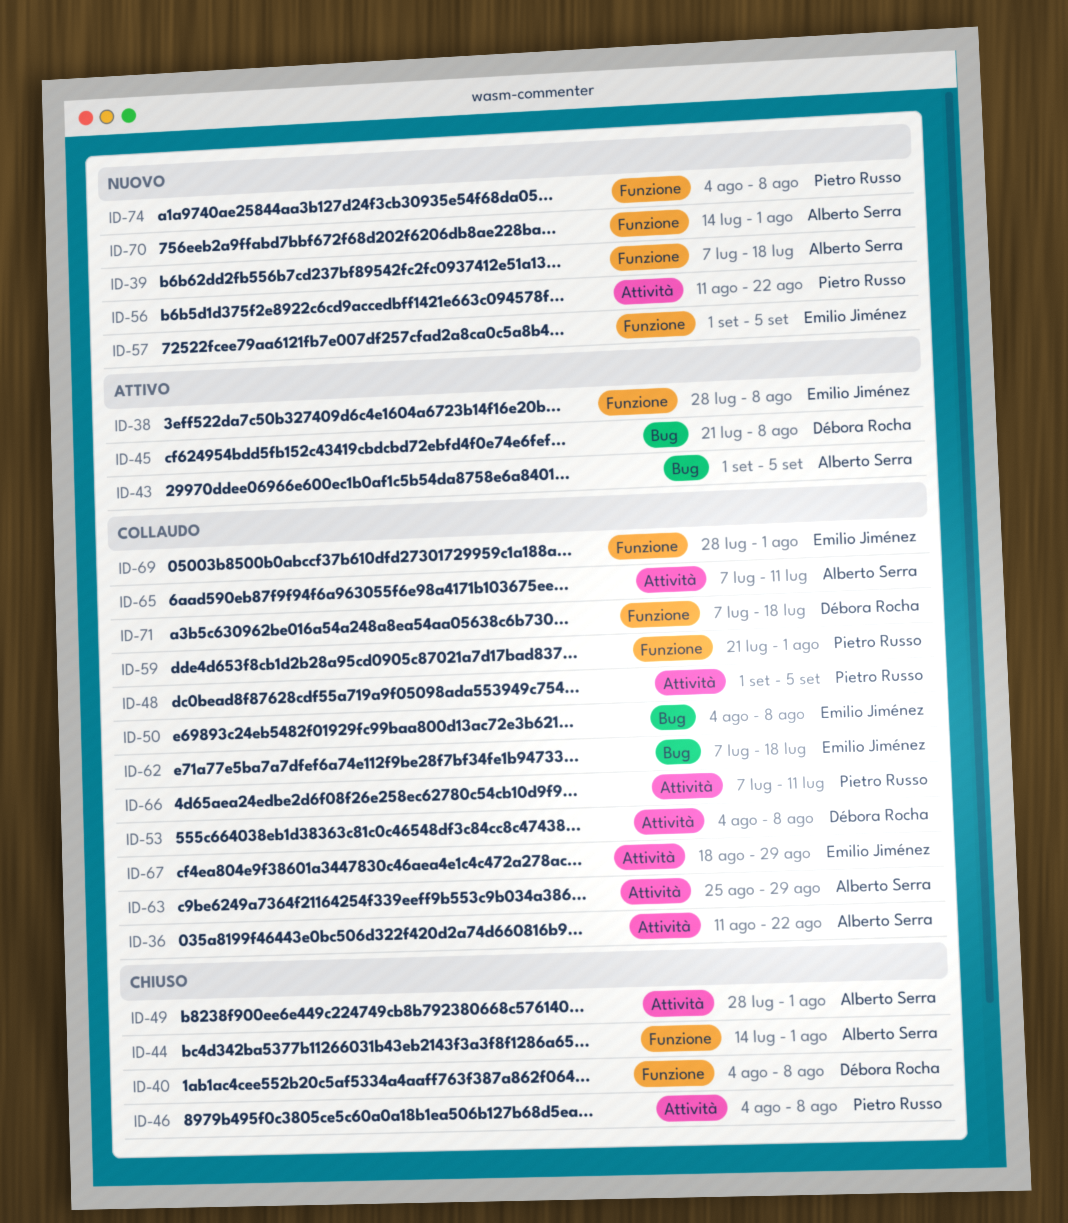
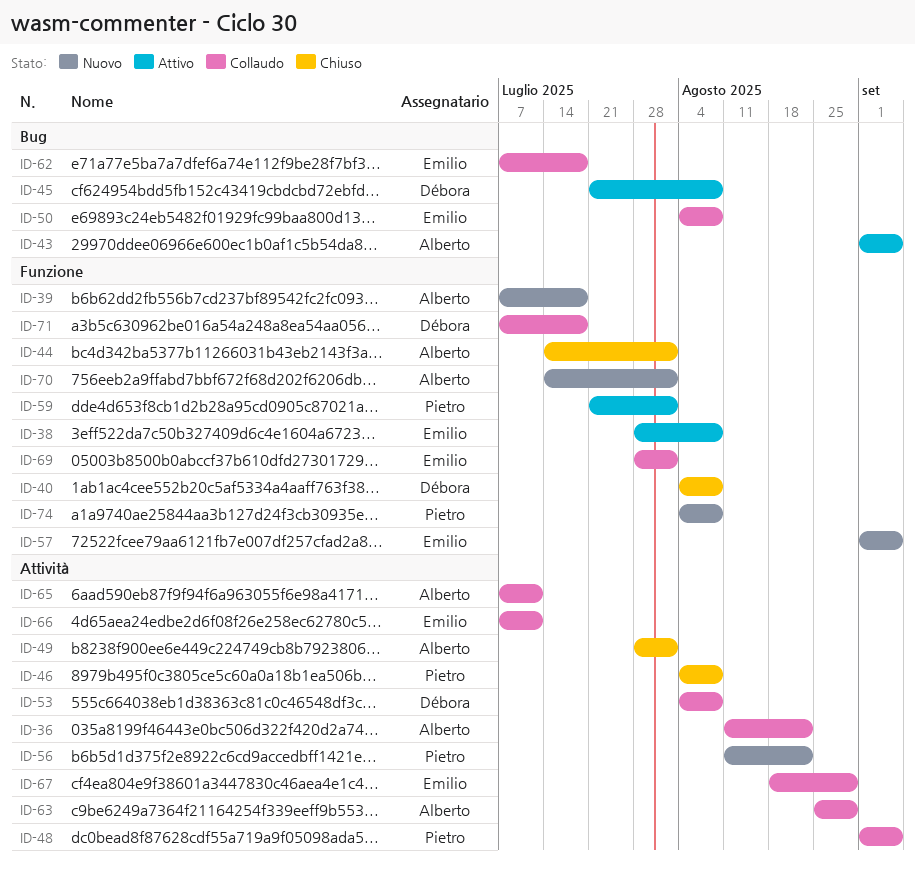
ID-59, status: Collaudo -> Attivo
ID-66, owner: Pietro Russo -> Emilio Jiménez

